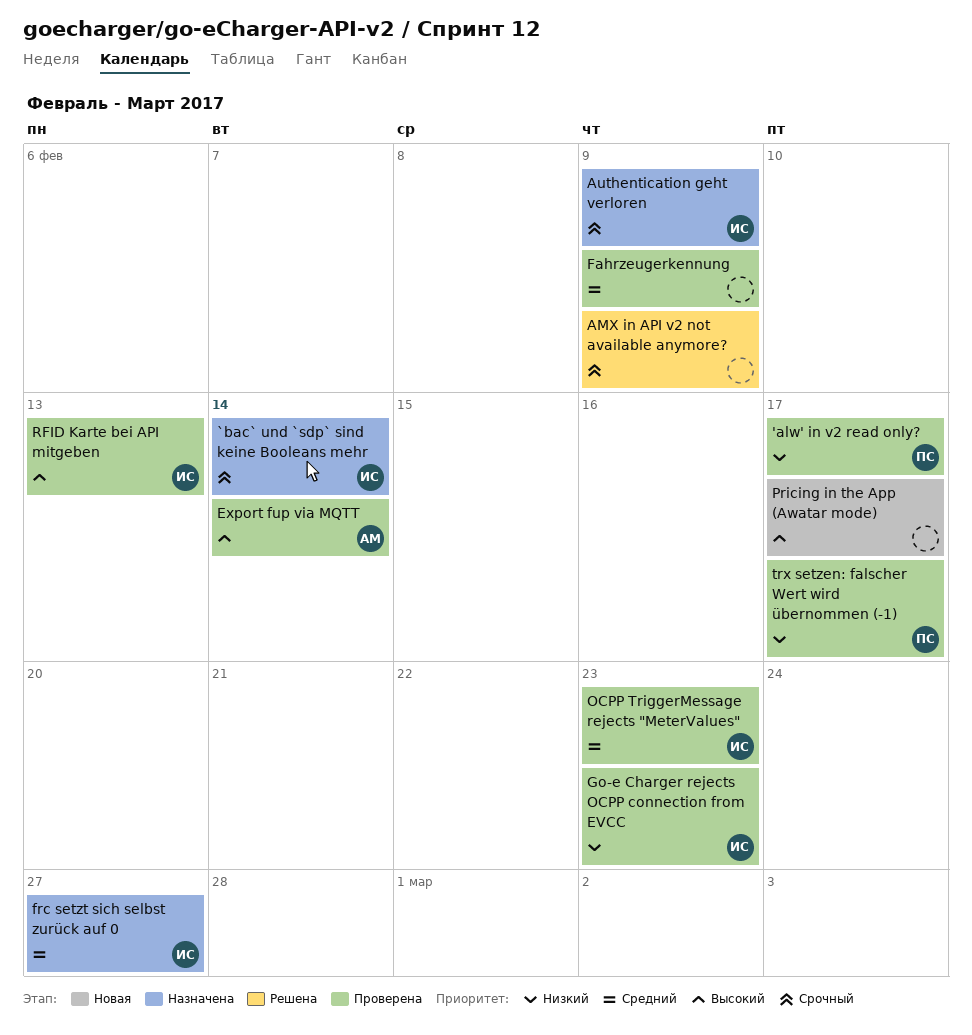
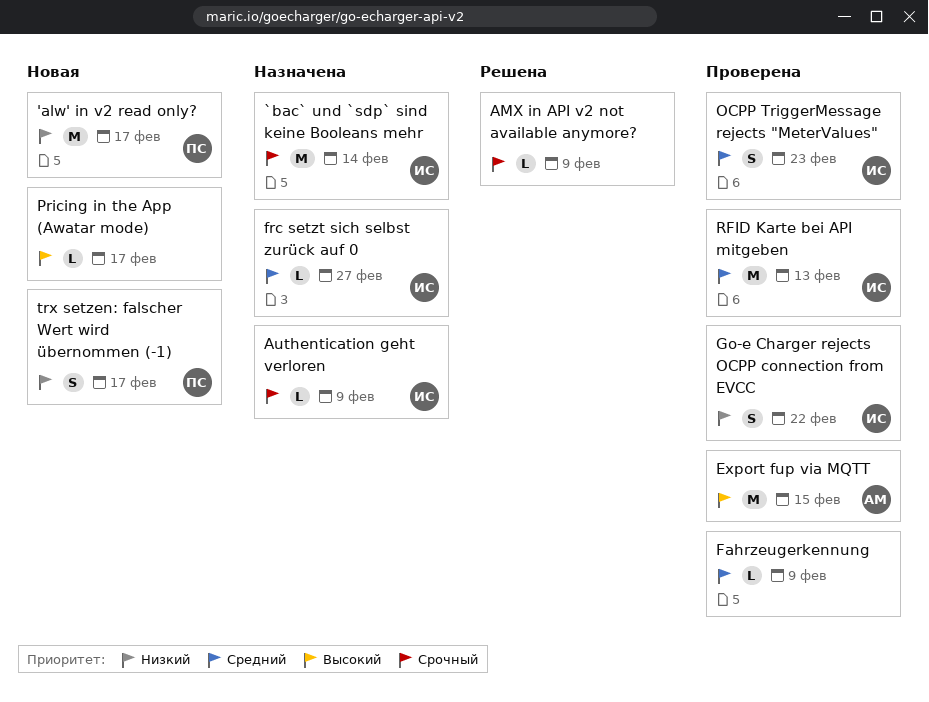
'alw' in v2 read only?, status: Проверена -> Новая
Export fup via MQTT, due: Feb 14 -> Feb 15
Go-e Charger rejects OCPP connection from EVCC, due: Feb 23 -> Feb 22
RFID Karte bei API mitgeben, priority: Высокий -> Средний
trx setzen: falscher Wert wird übernommen (-1), status: Проверена -> Новая

